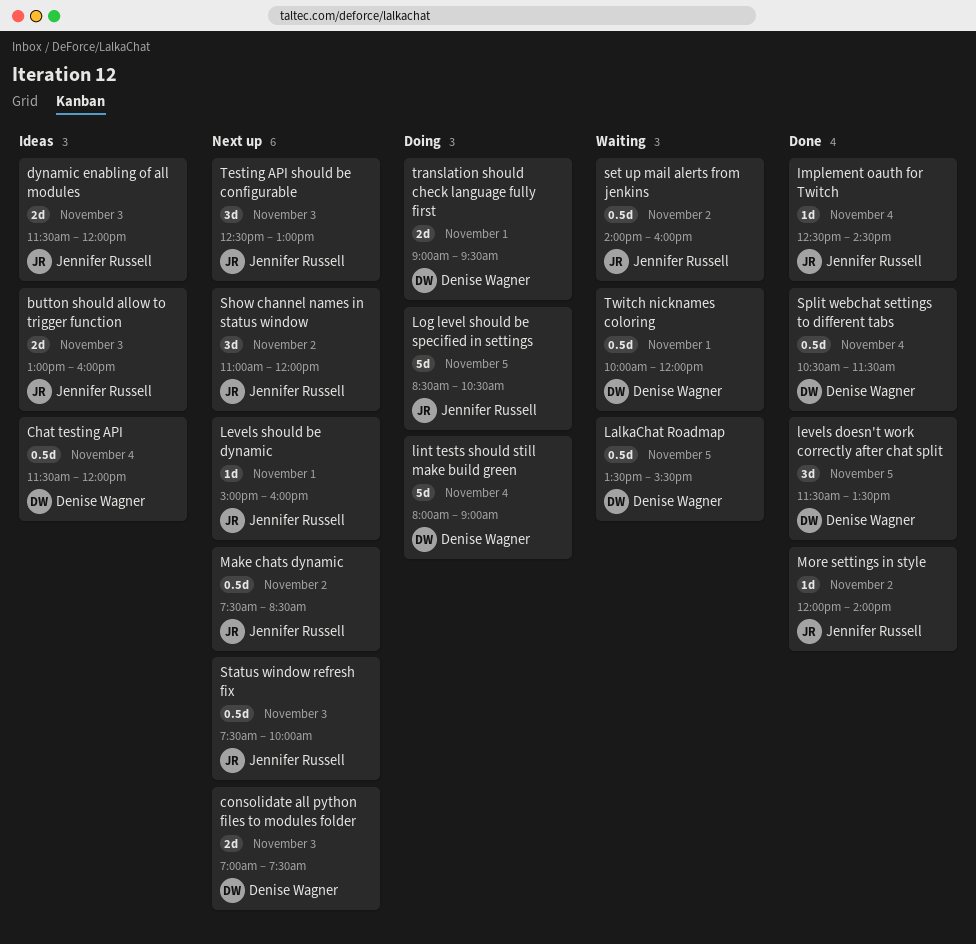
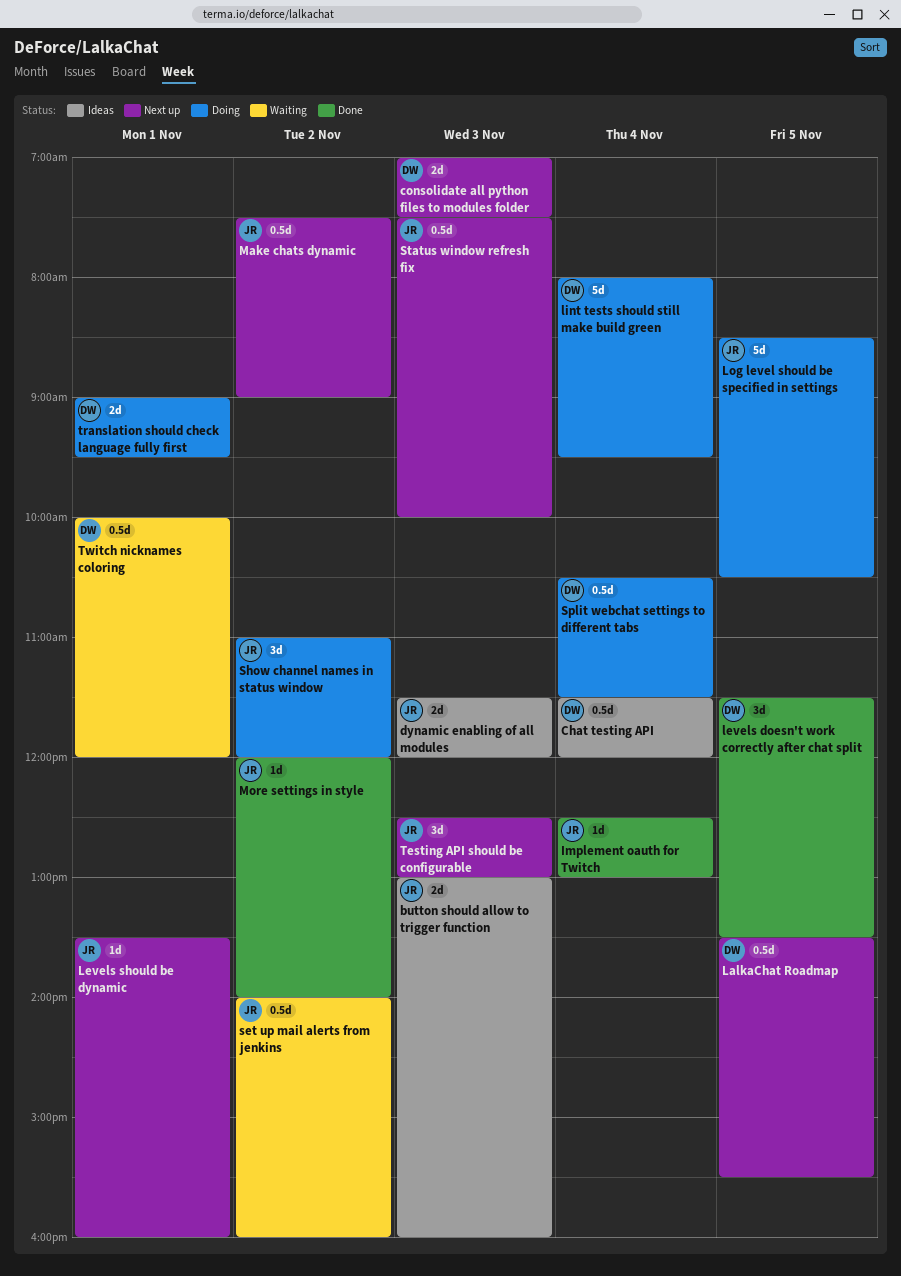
Implement oauth for Twitch, ends: 14:30 -> 13:00
LalkaChat Roadmap, status: Waiting -> Next up
Levels should be dynamic, begins: 15:00 -> 13:30
lint tests should still make build green, ends: 09:00 -> 09:30
Make chats dynamic, ends: 08:30 -> 09:00
Show channel names in status window, status: Next up -> Doing
Split webchat settings to different tabs, status: Done -> Doing

